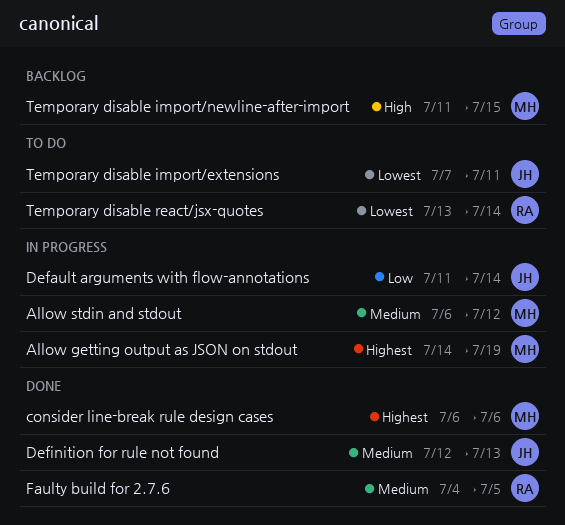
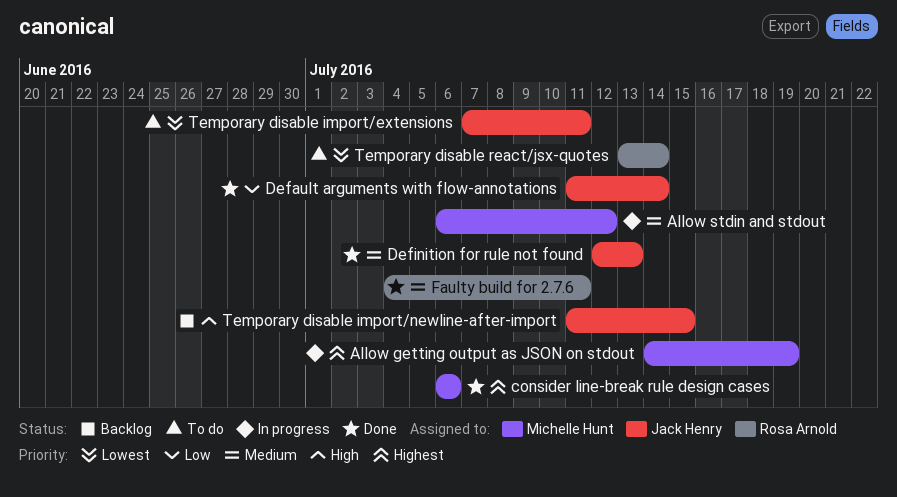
Default arguments with flow-annotations, status: In progress -> Done
Faulty build for 2.7.6, due: Jul 5 -> Jul 11
Temporary disable import/newline-after-import, owner: Michelle Hunt -> Jack Henry

